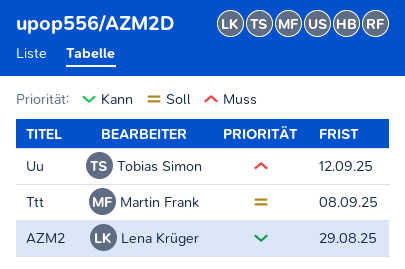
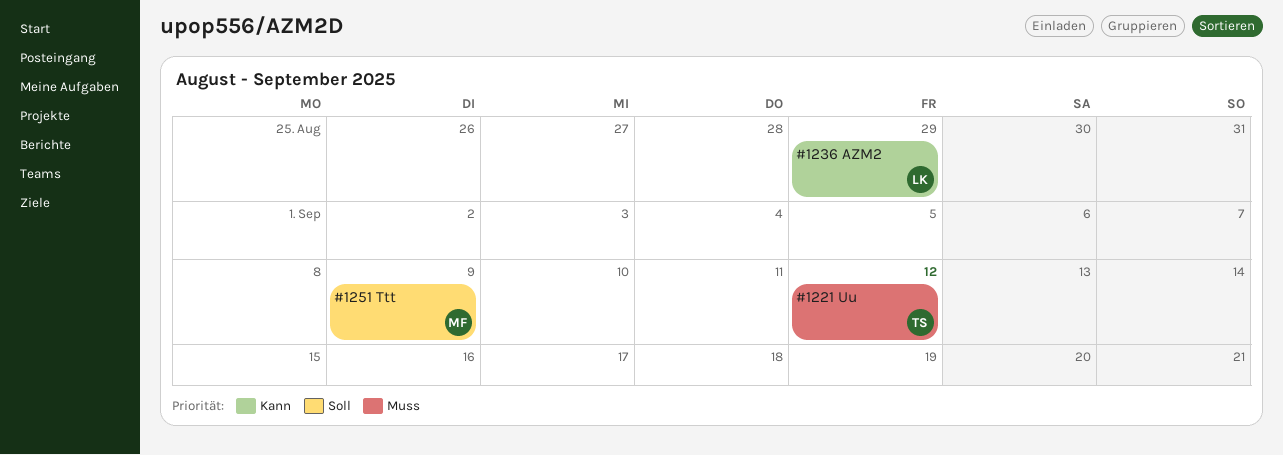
Ttt, due: Sep 8 -> Sep 9

